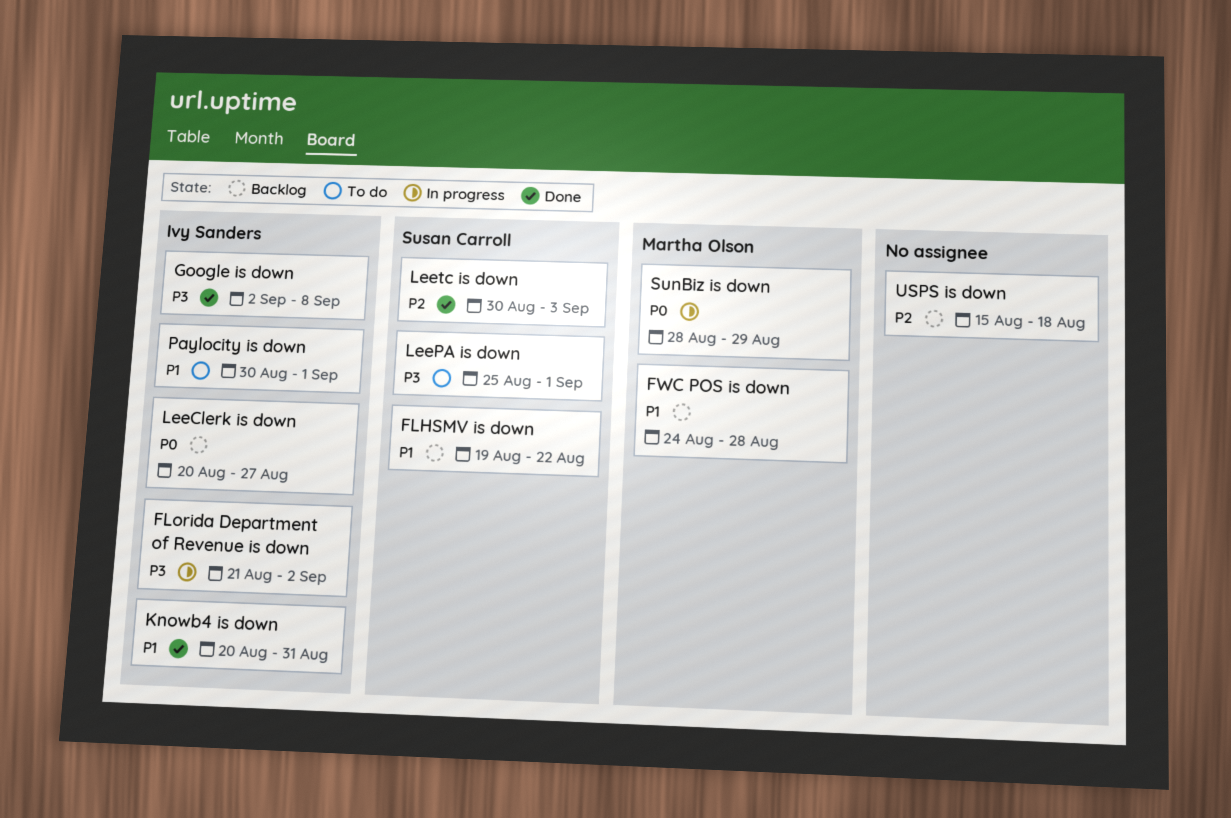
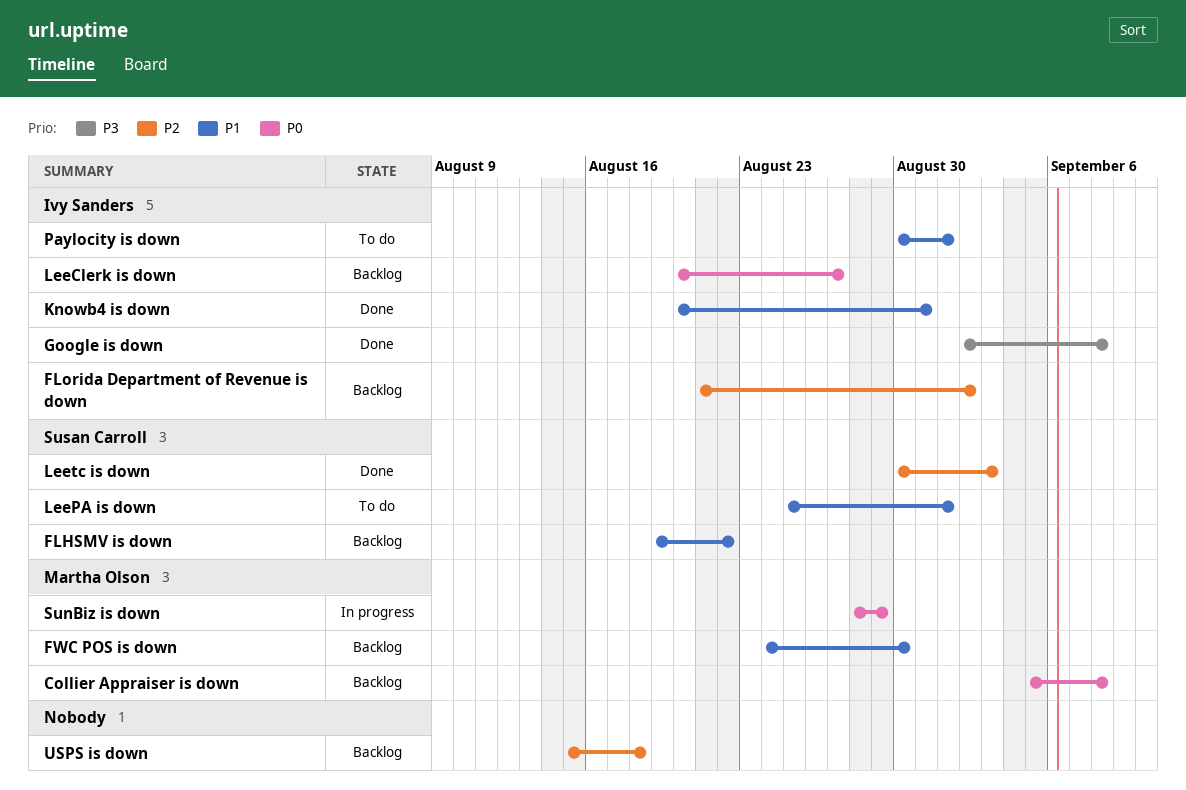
Collier Appraiser is down: none -> present
FLorida Department of Revenue is down, status: In progress -> Backlog
FLorida Department of Revenue is down, priority: P3 -> P2
FWC POS is down, due: Aug 28 -> Aug 30
LeePA is down, priority: P3 -> P1

